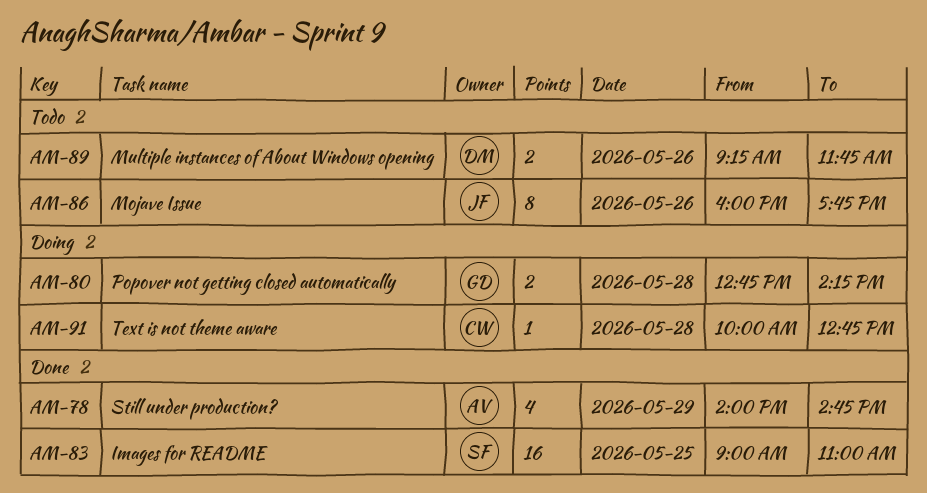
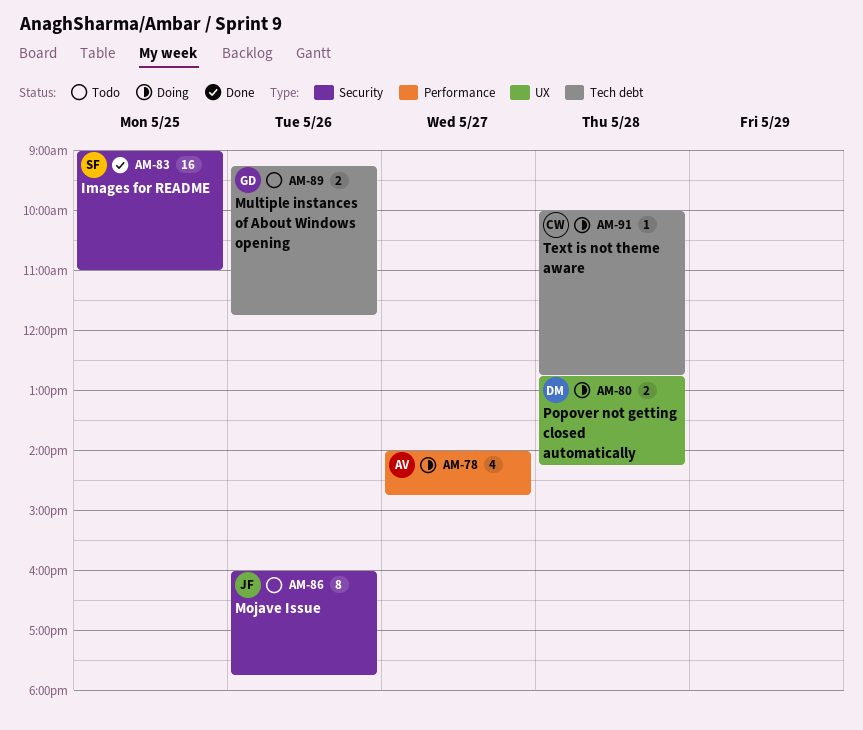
AM-78, status: Done -> Doing
AM-78, day: May 29 -> May 27
AM-80, owner: GD -> DM
AM-89, owner: DM -> GD

